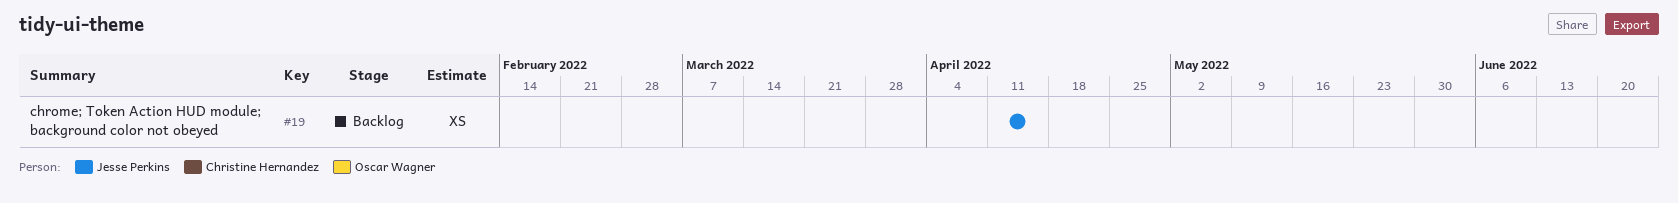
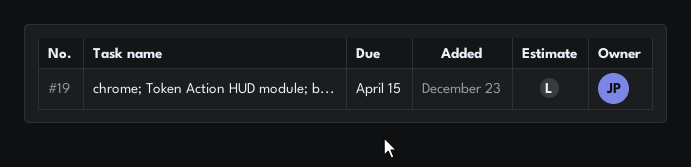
#19, estimate: XS -> L

